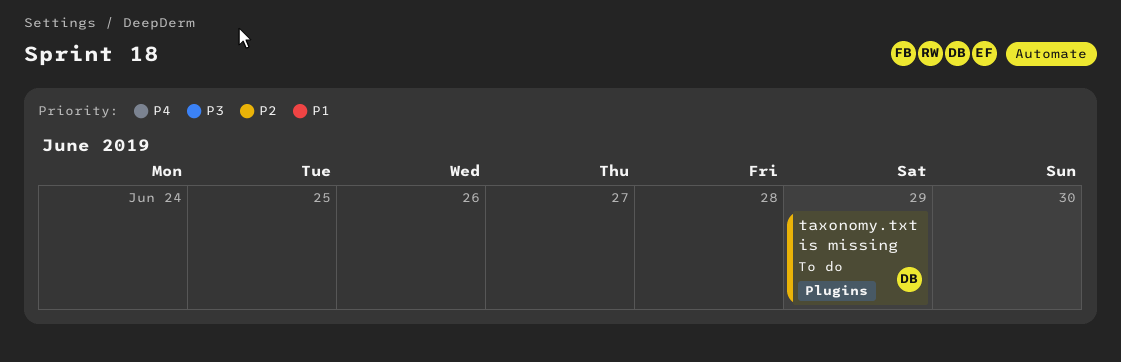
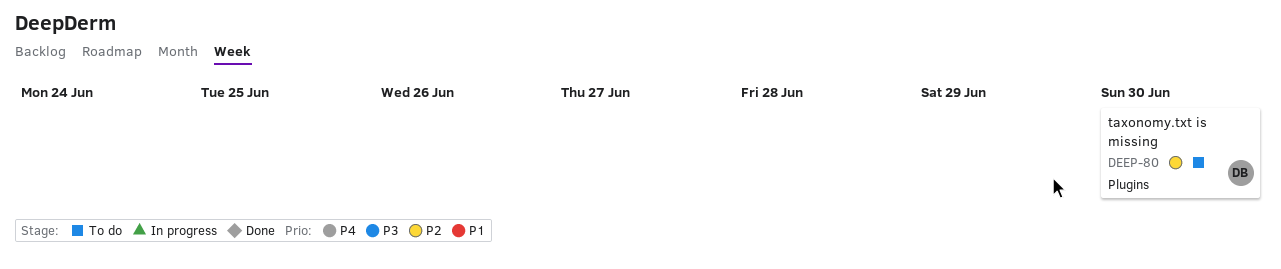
taxonomy.txt is missing, due: Jun 29 -> Jun 30

